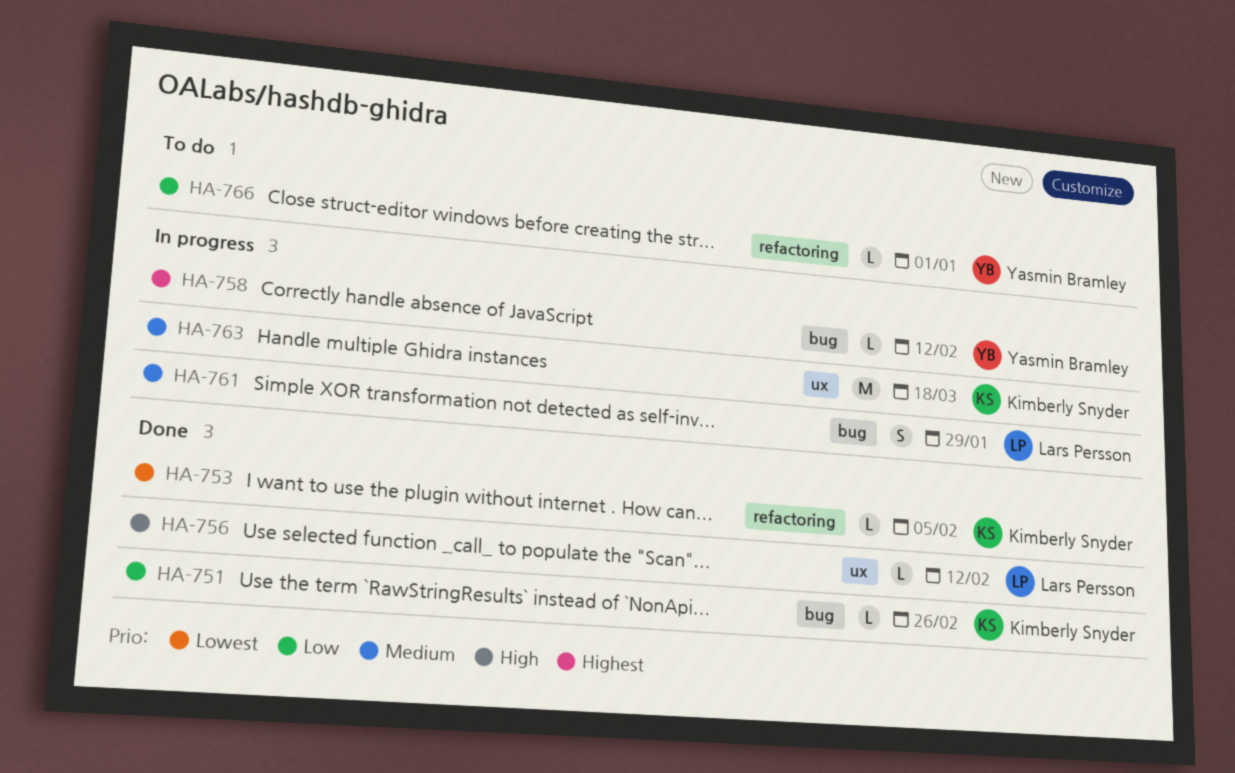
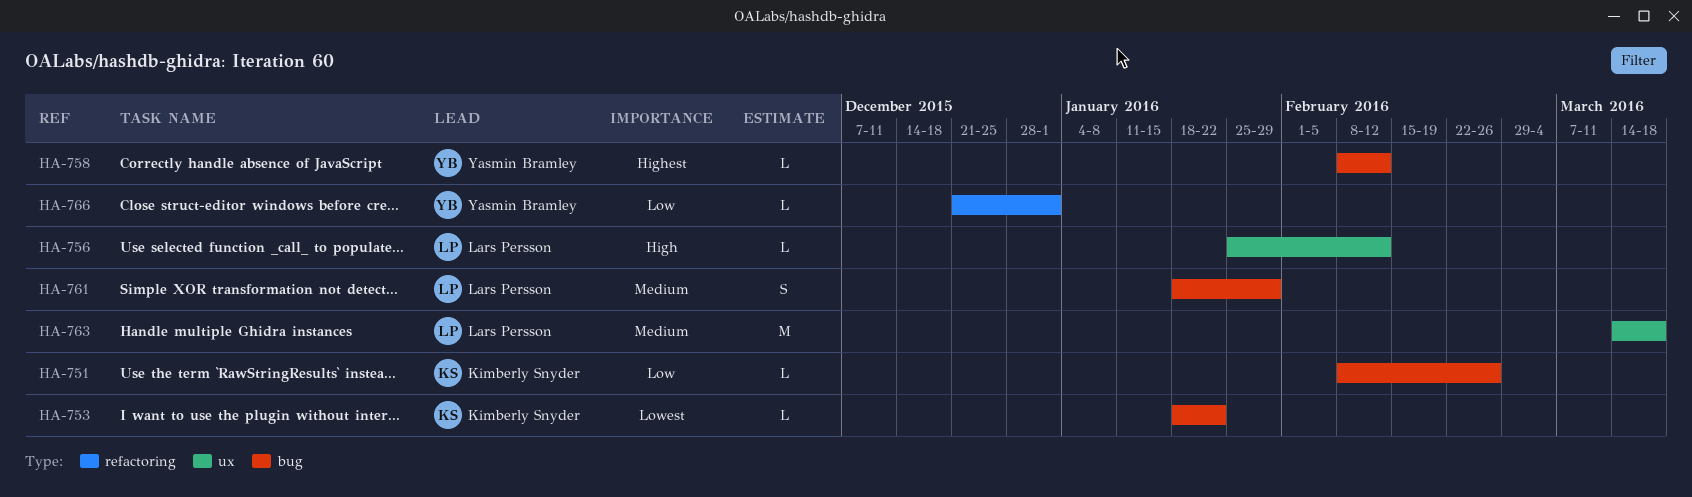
HA-753, label: refactoring -> bug
HA-753, due: Feb 5 -> Jan 22
HA-763, owner: Kimberly Snyder -> Lars Persson

